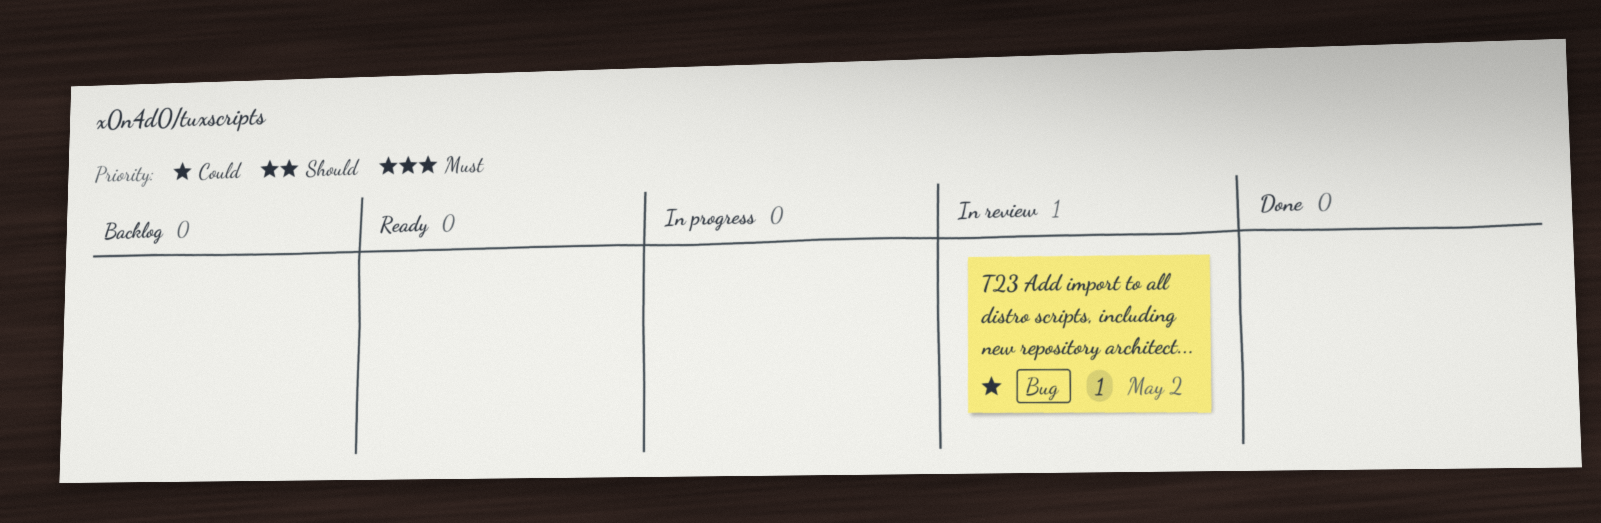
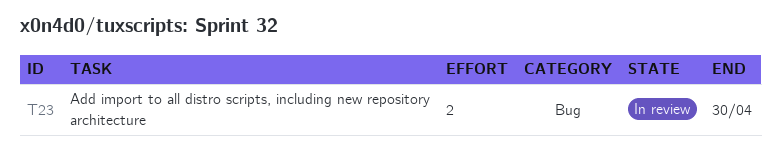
T23, estimate: 1 -> 2
T23, due: May 2 -> Apr 30

